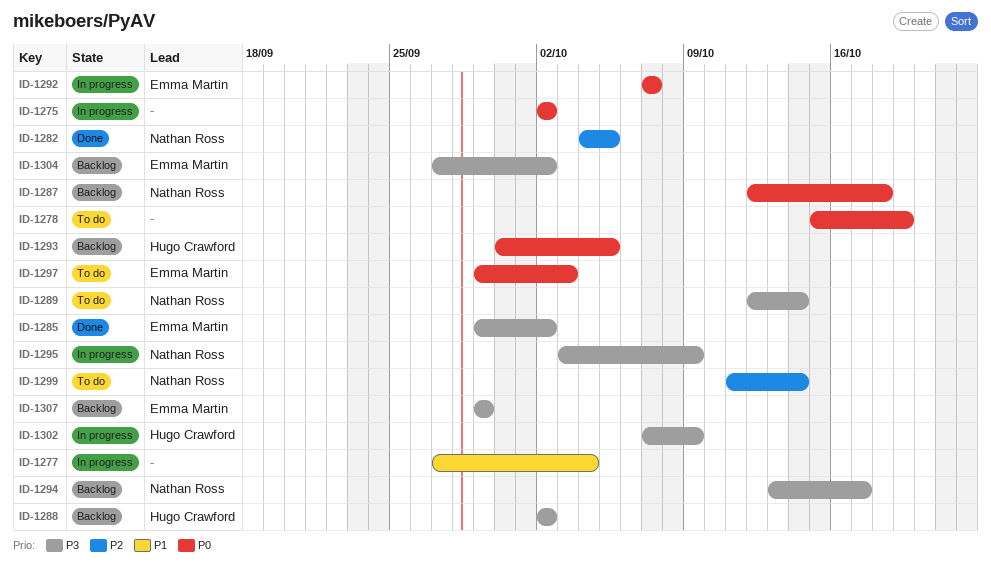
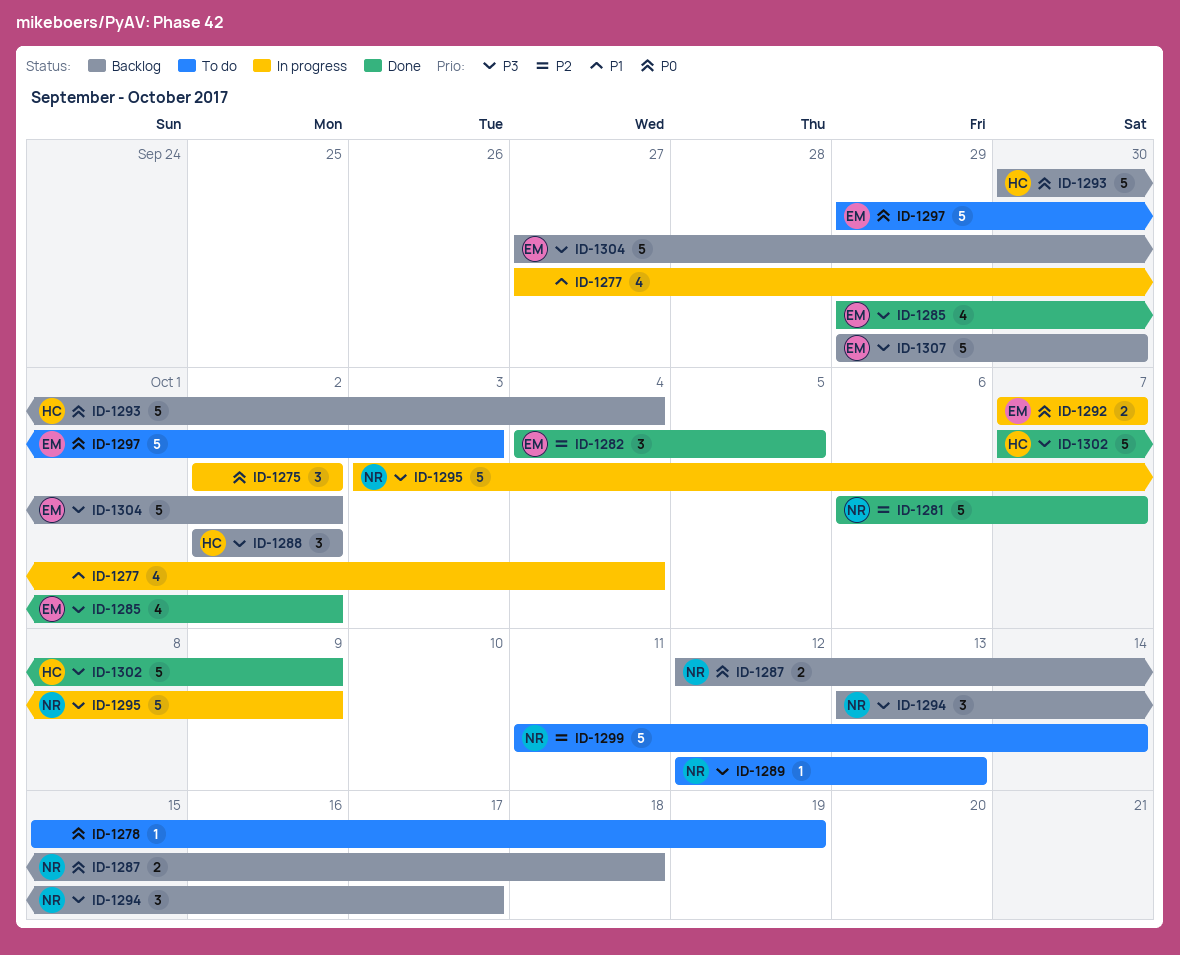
ID-1281: none -> present
ID-1282, owner: Nathan Ross -> Emma Martin
ID-1289, due: Oct 14 -> Oct 13
ID-1293, due: Oct 5 -> Oct 4
ID-1302, status: In progress -> Done
ID-1307, due: Sep 29 -> Sep 30

